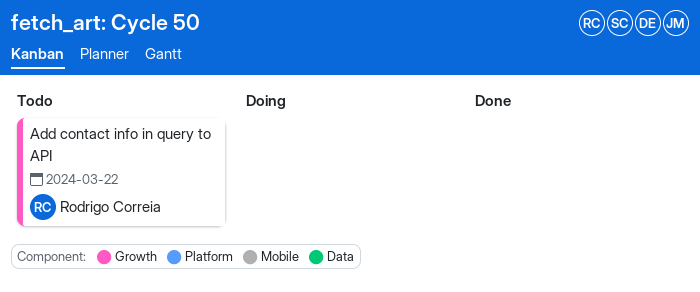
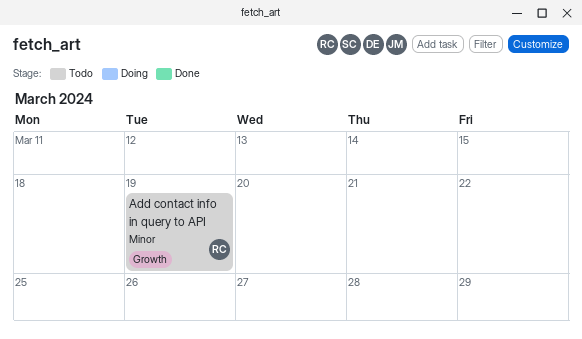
Add contact info in query to API, due: Mar 22 -> Mar 19

